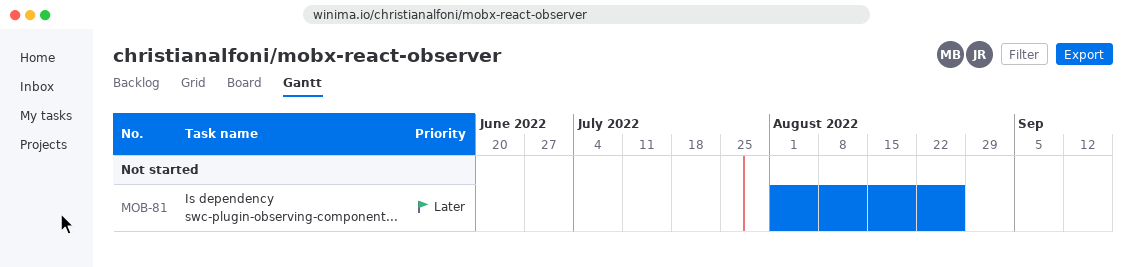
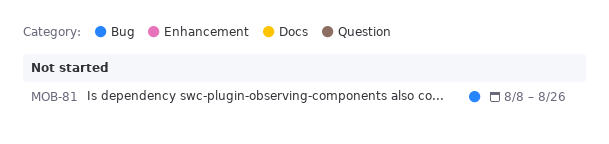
MOB-81, start: Aug 1 -> Aug 8

